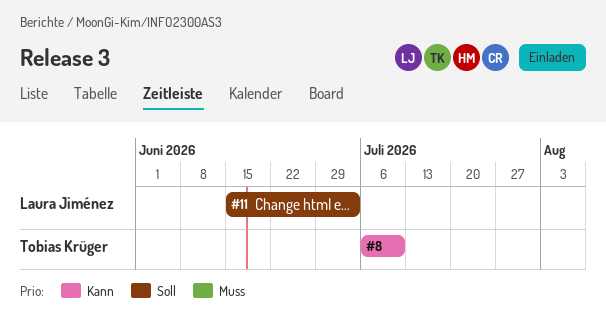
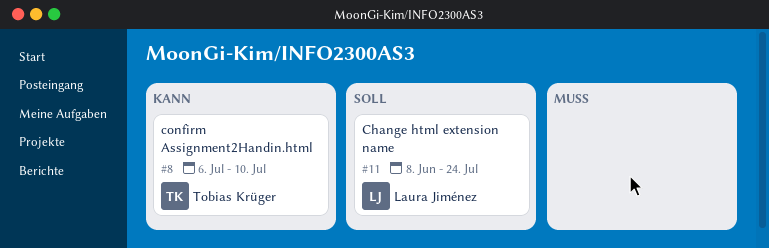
#11, start: Jun 15 -> Jun 8
#11, due: Jul 3 -> Jul 24

